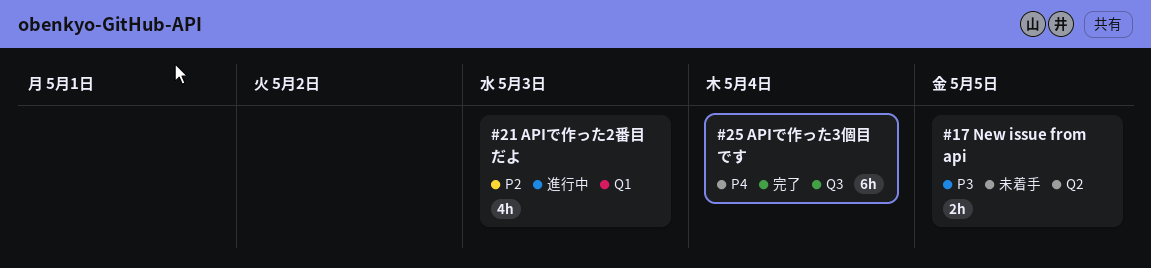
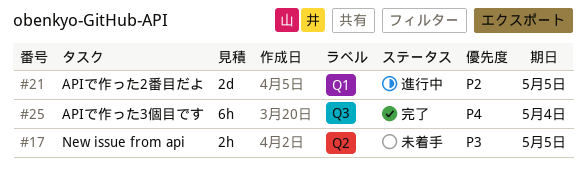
#21, estimate: 4h -> 2d
#21, due: May 3 -> May 5

